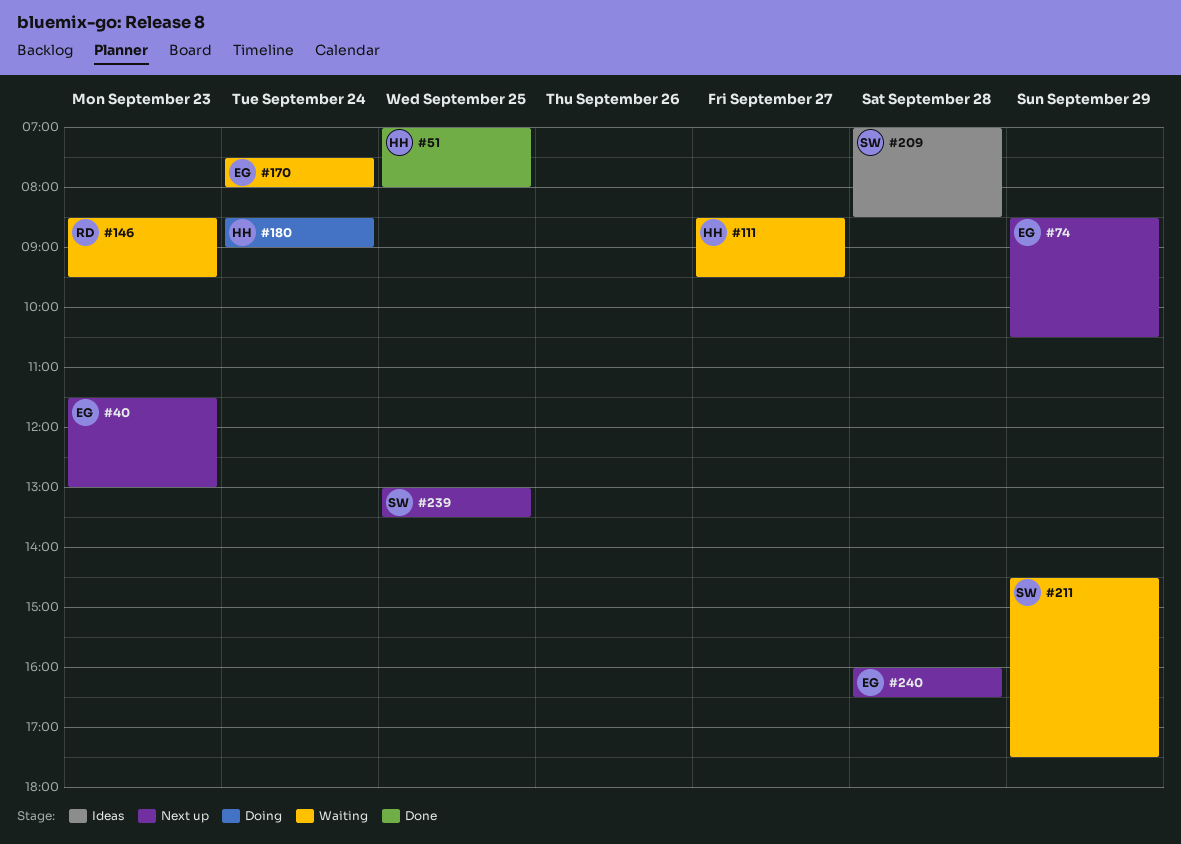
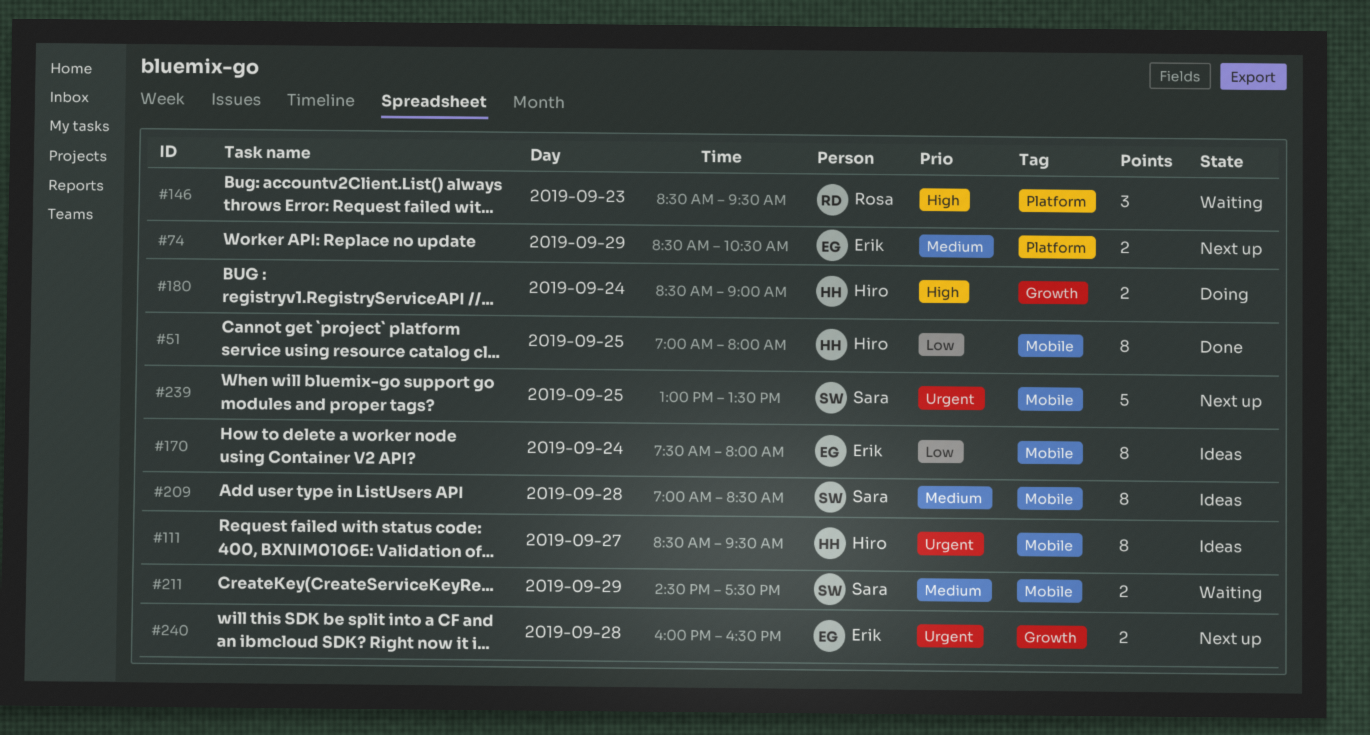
#40: present -> none
#111, status: Waiting -> Ideas
#170, status: Waiting -> Ideas

